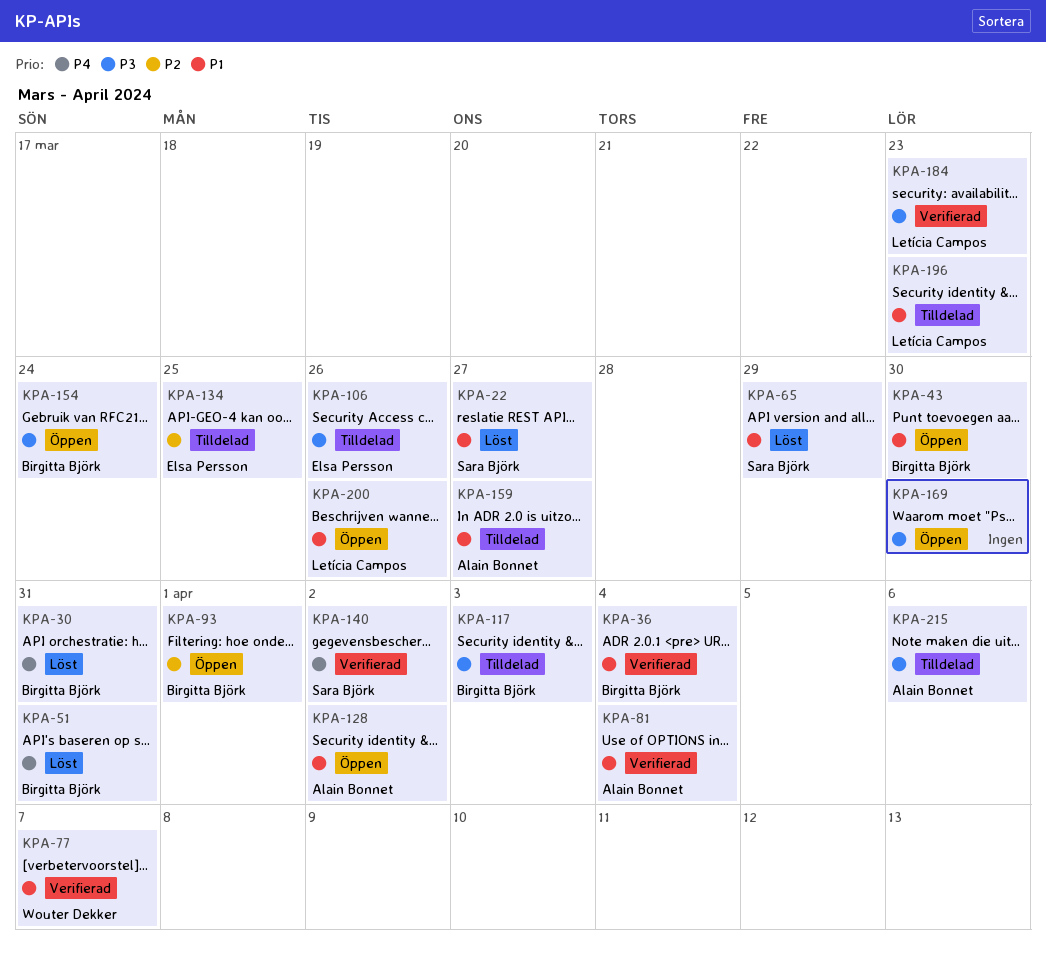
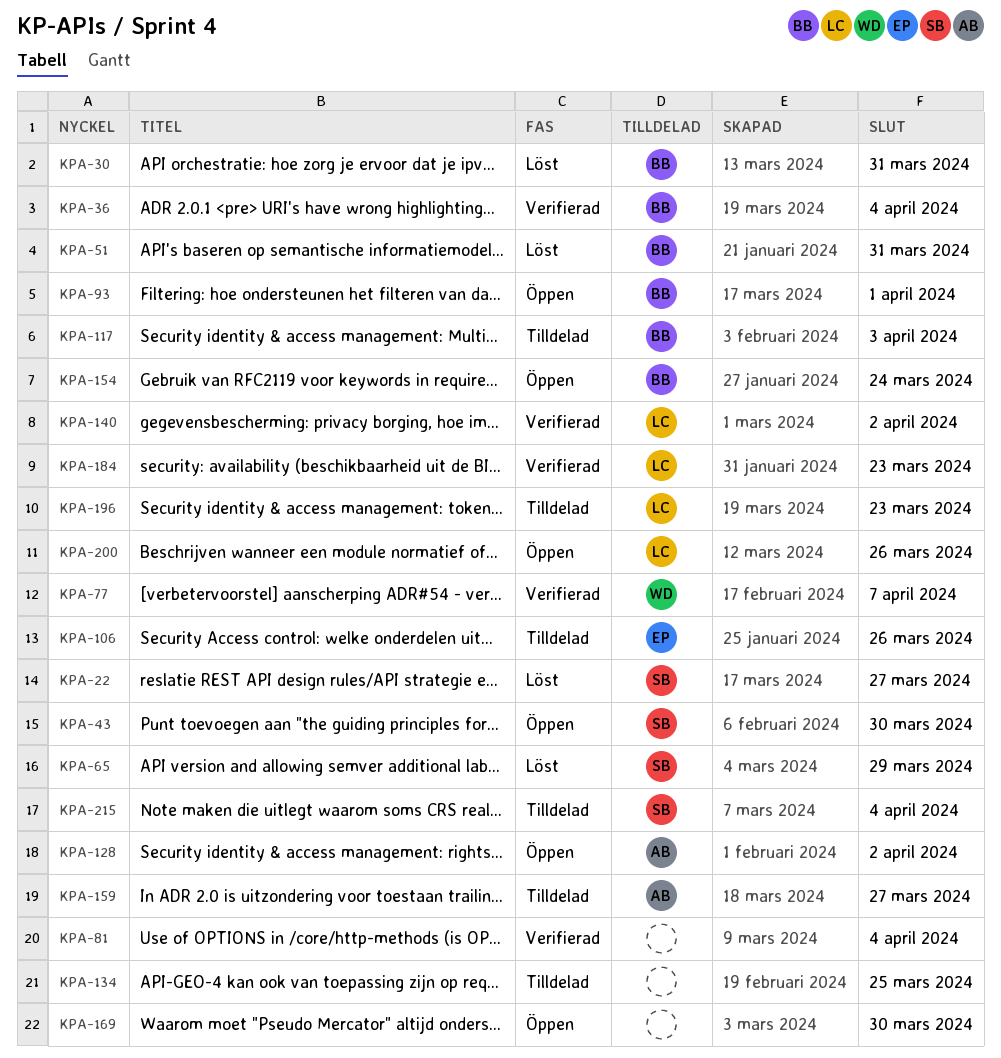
KPA-43, owner: Birgitta Björk -> Sara Björk
KPA-81, owner: Alain Bonnet -> none
KPA-134, owner: Elsa Persson -> none
KPA-140, owner: Sara Björk -> Letícia Campos
KPA-215, owner: Alain Bonnet -> Sara Björk
KPA-215, due: Apr 6 -> Apr 4

